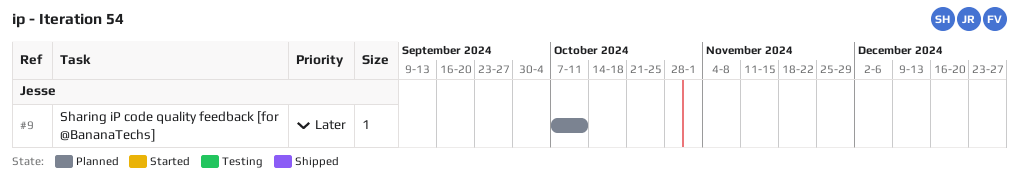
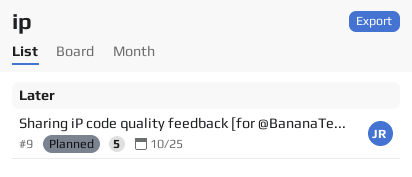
#9, estimate: 1 -> 5
#9, due: Oct 11 -> Oct 25

